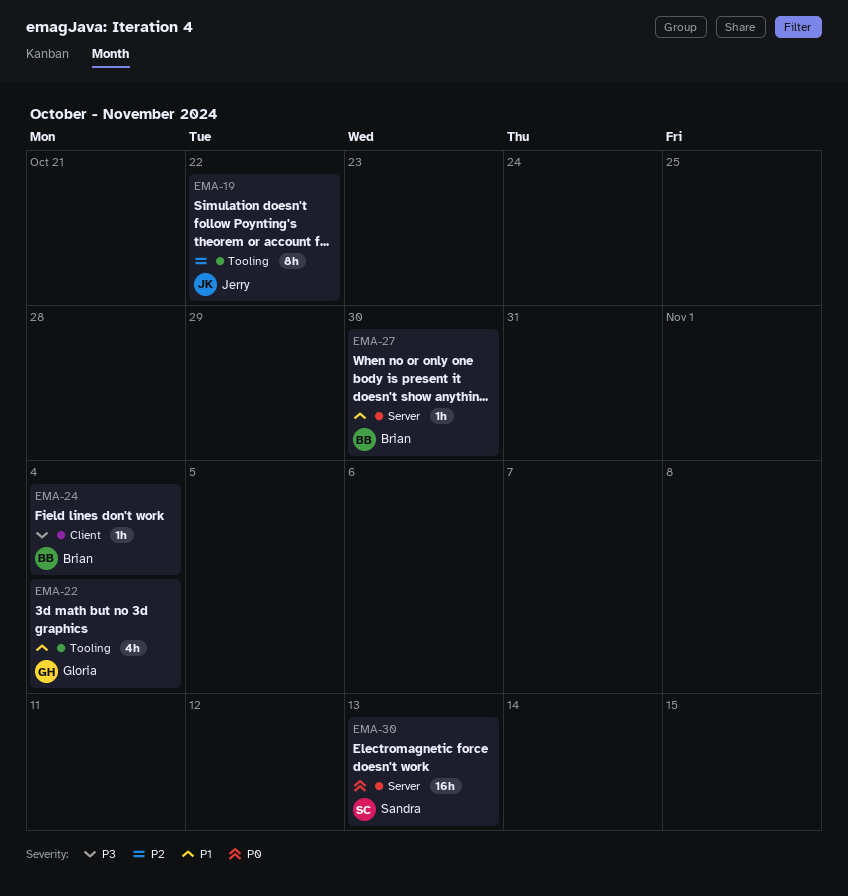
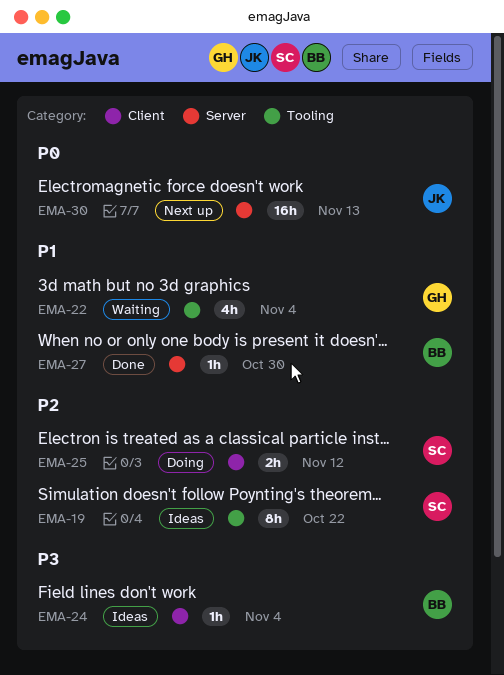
EMA-19, owner: Jerry -> Sandra
EMA-25: none -> present
EMA-30, owner: Sandra -> Jerry

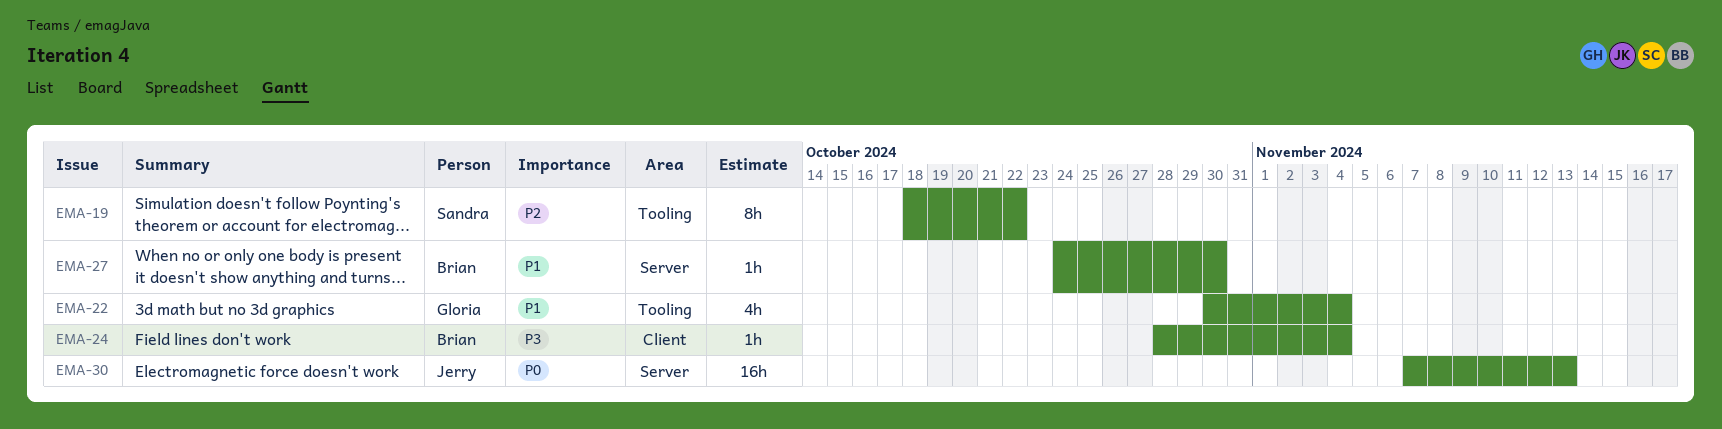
EMA-25: present -> none

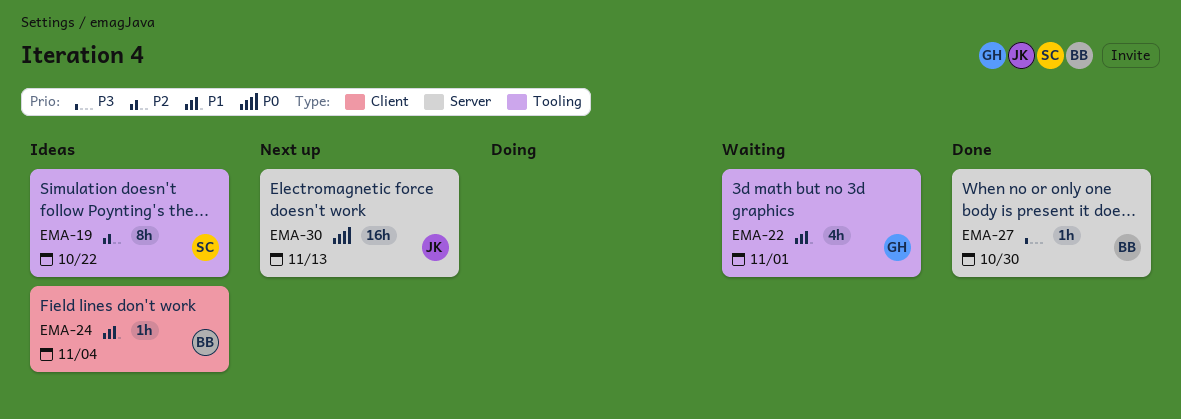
EMA-22, due: Nov 4 -> Nov 1
EMA-24, priority: P3 -> P1
EMA-27, priority: P1 -> P3

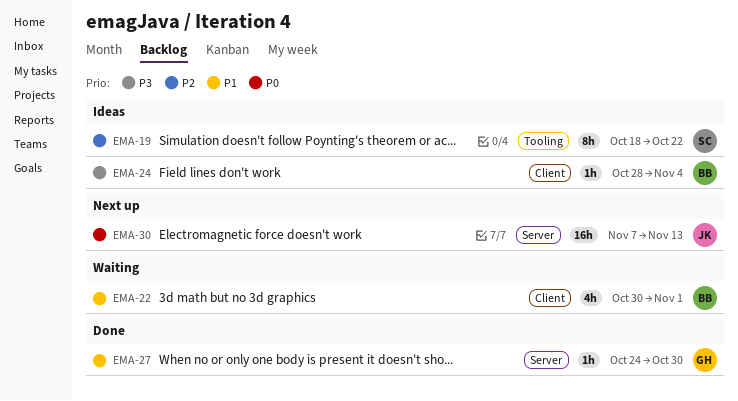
EMA-22, owner: GH -> BB
EMA-22, label: Tooling -> Client
EMA-24, priority: P1 -> P3
EMA-27, owner: BB -> GH
EMA-27, priority: P3 -> P1

